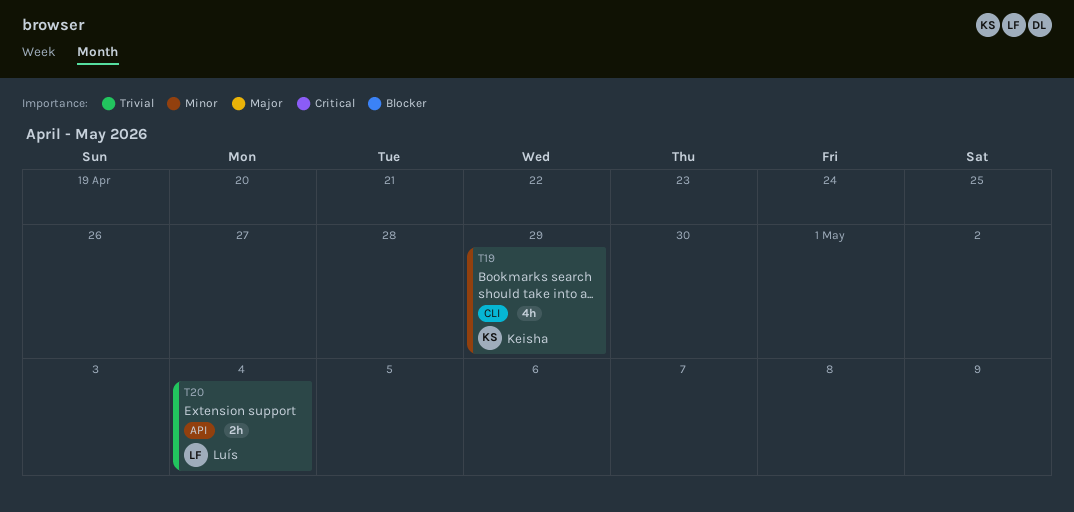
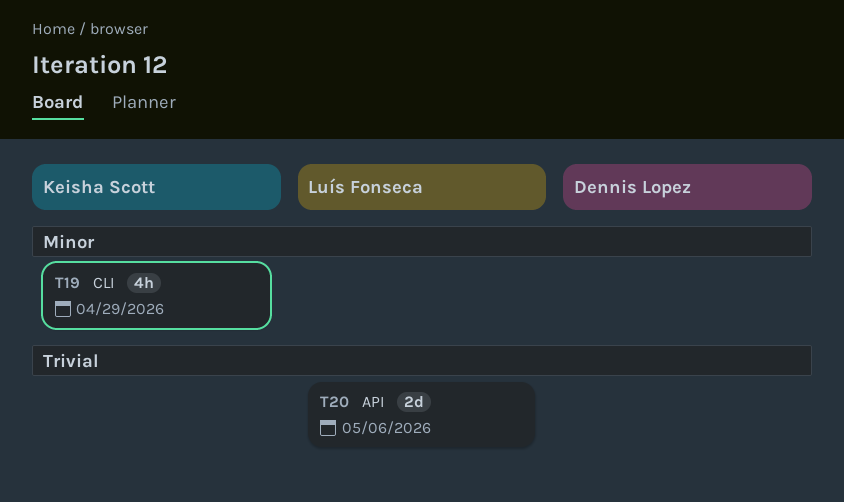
T20, estimate: 2h -> 2d
T20, due: May 4 -> May 6

